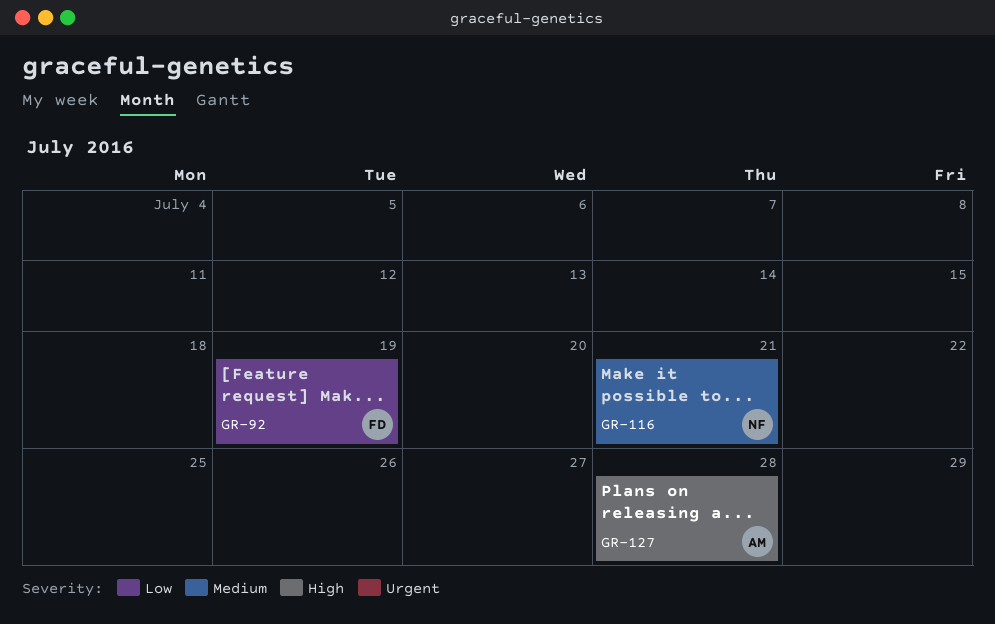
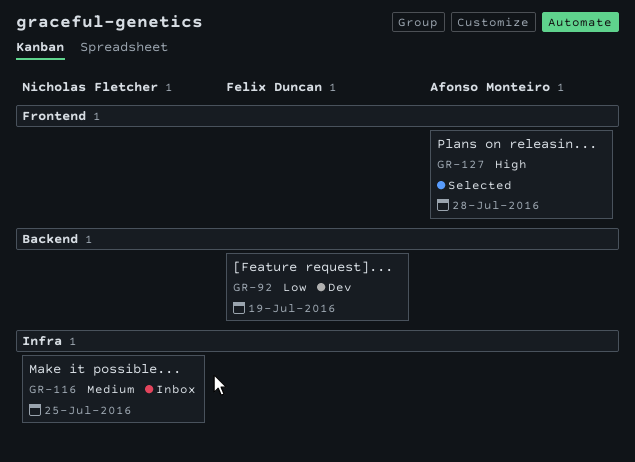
GR-116, due: Jul 21 -> Jul 25

